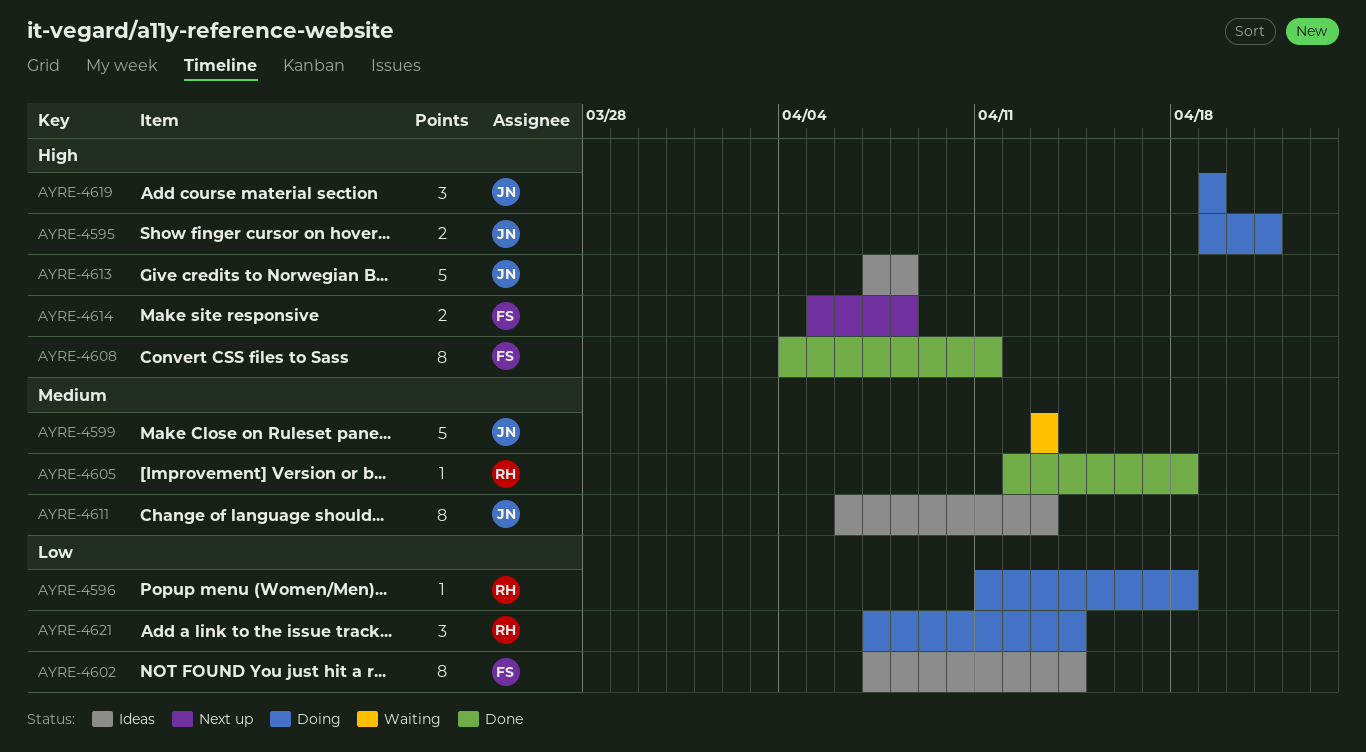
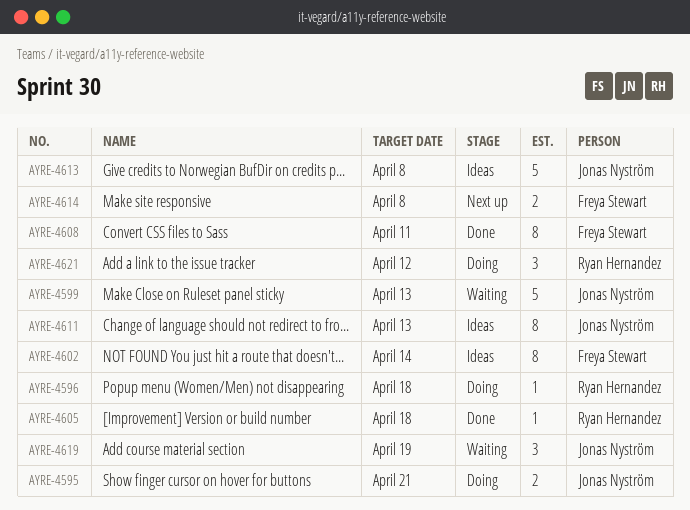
AYRE-4619, status: Doing -> Waiting
AYRE-4621, due: Apr 14 -> Apr 12

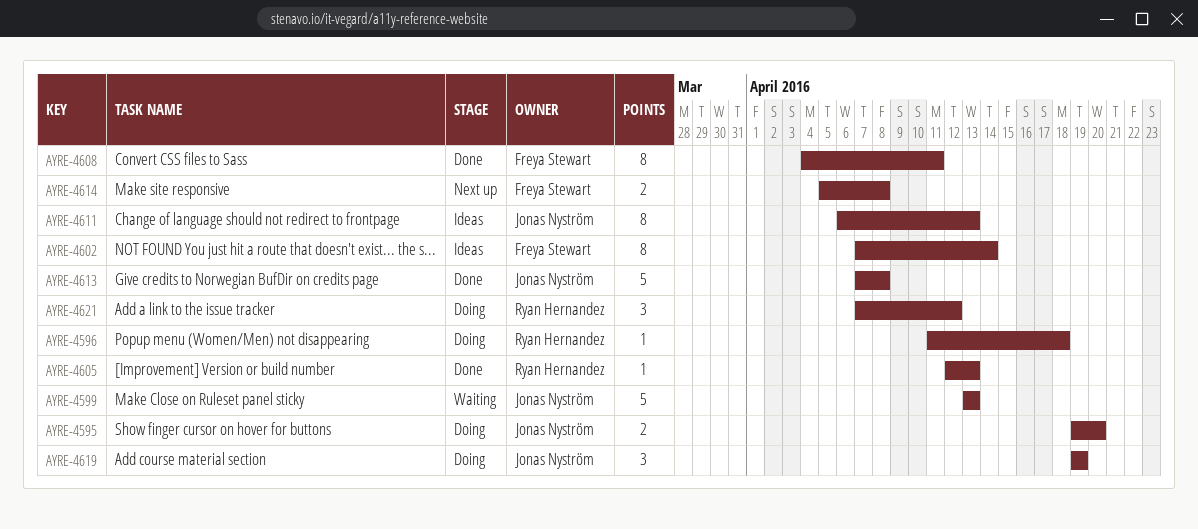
AYRE-4595, due: Apr 21 -> Apr 20
AYRE-4605, due: Apr 18 -> Apr 13
AYRE-4613, status: Ideas -> Done
AYRE-4619, status: Waiting -> Doing

